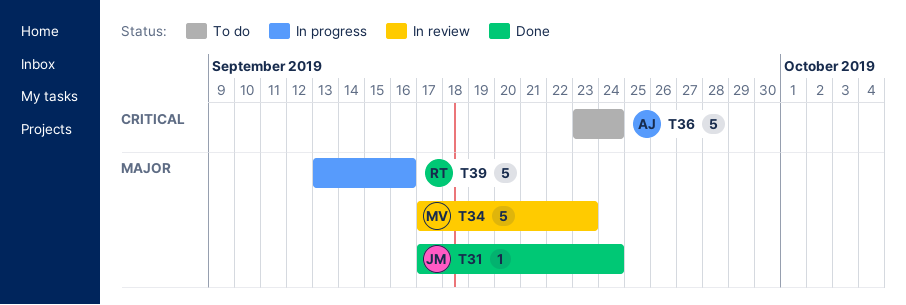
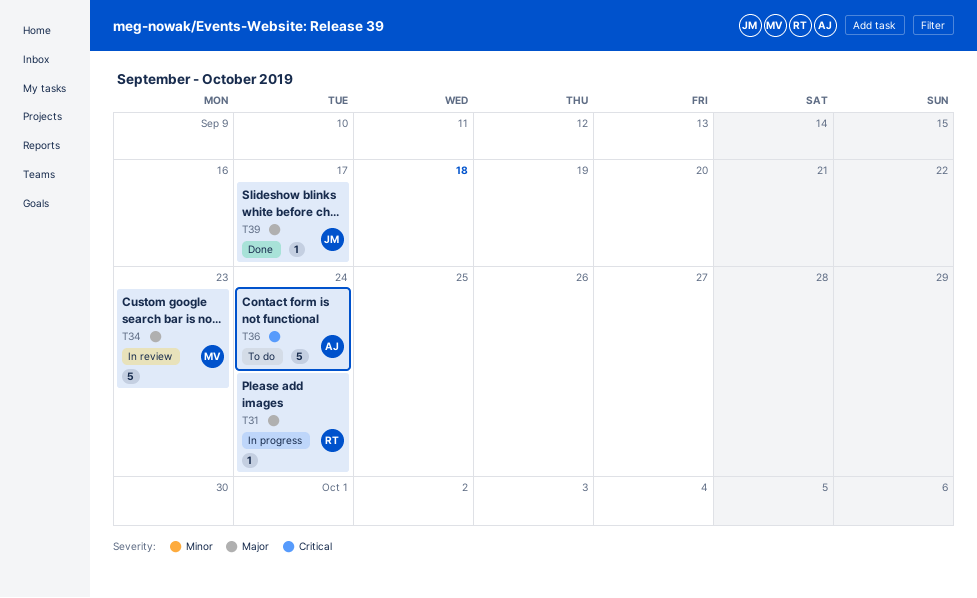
T31, status: Done -> In progress
T31, owner: JM -> RT
T39, status: In progress -> Done
T39, owner: RT -> JM
T39, estimate: 5 -> 1
T39, due: Sep 16 -> Sep 17

